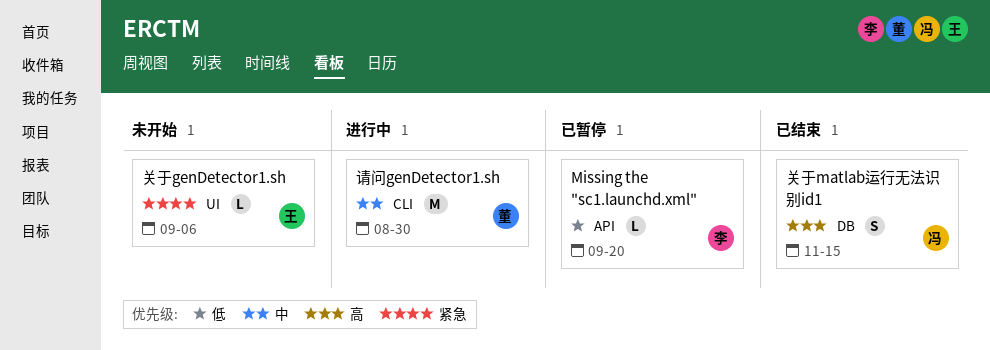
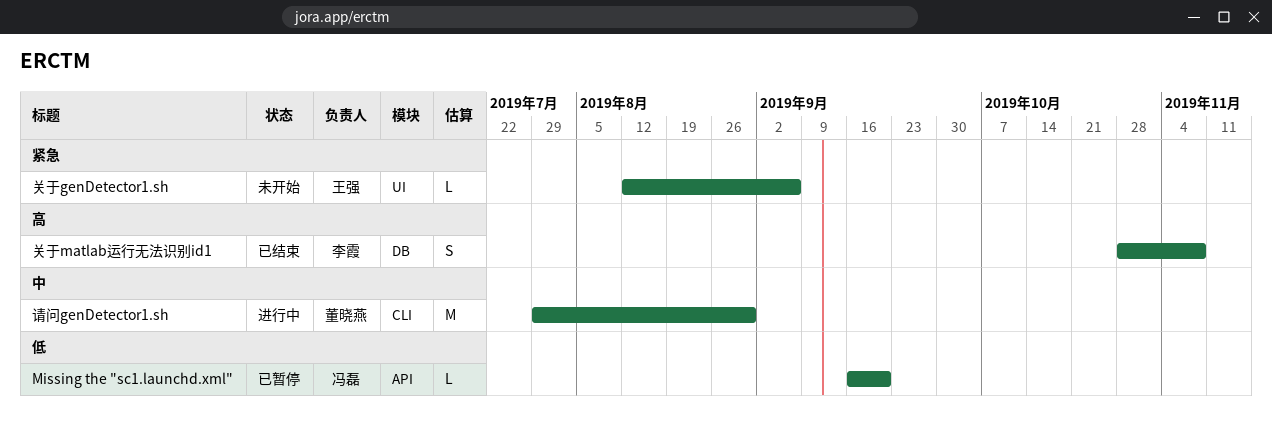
Missing the "sc1.launchd.xml", owner: 李霞 -> 冯磊
关于matlab运行无法识别id1, owner: 冯磊 -> 李霞
关于matlab运行无法识别id1, due: Nov 15 -> Nov 8

